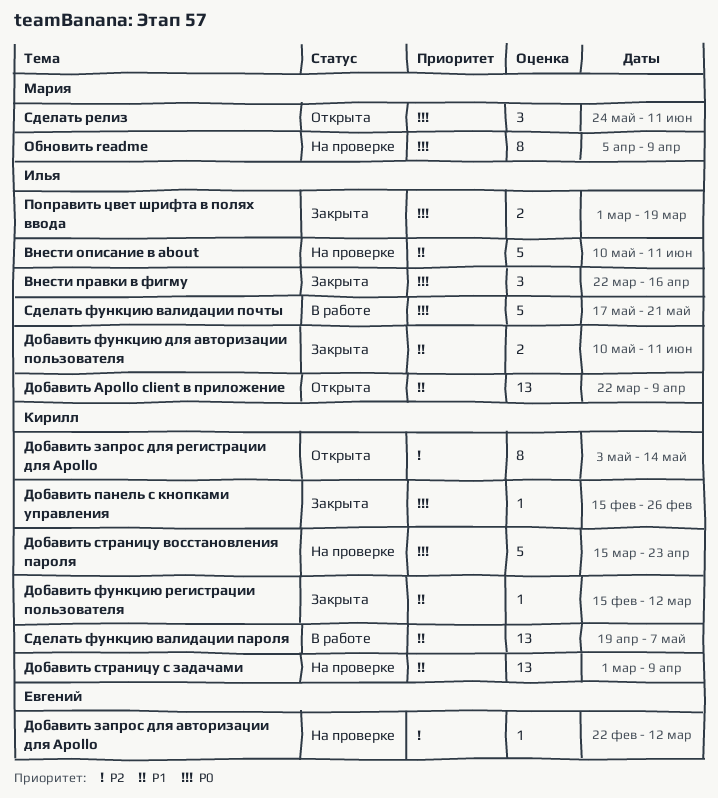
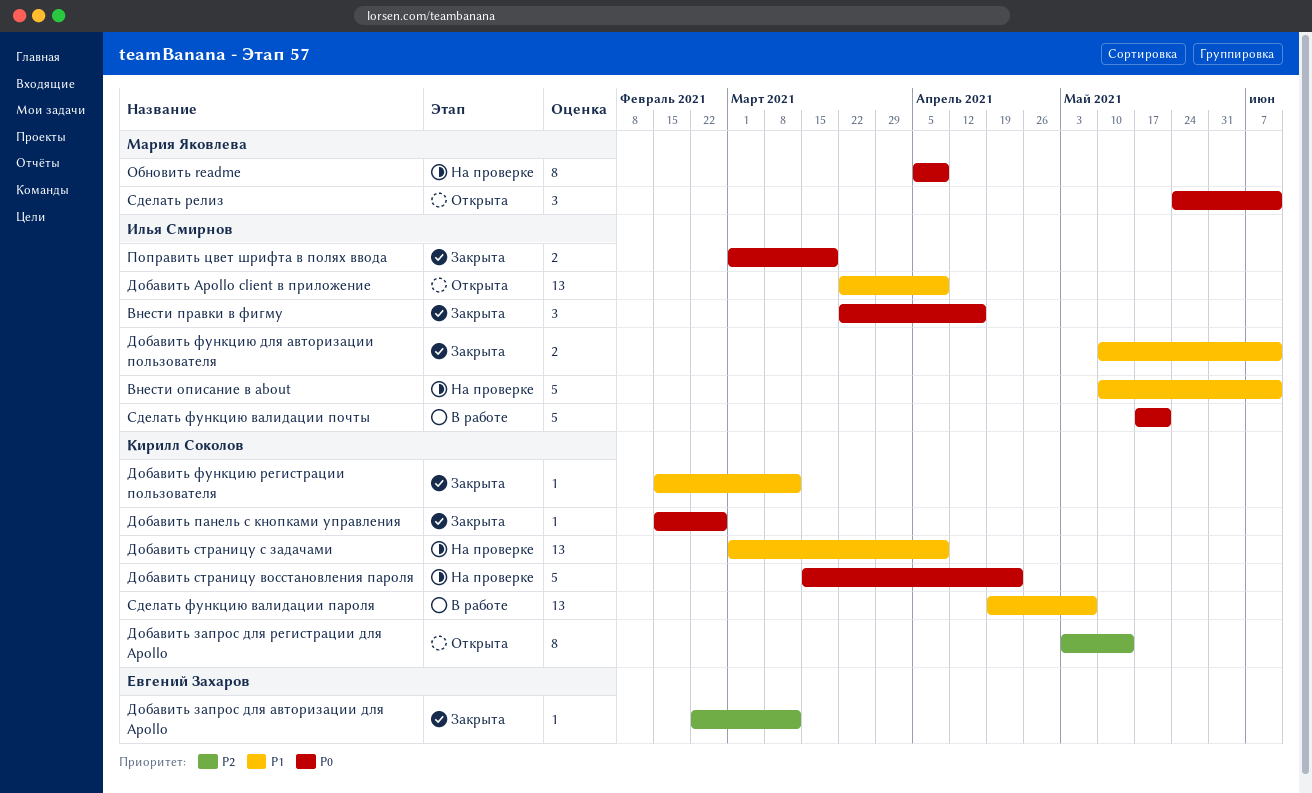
Добавить запрос для авторизации для Apollo, status: На проверке -> Закрыта

